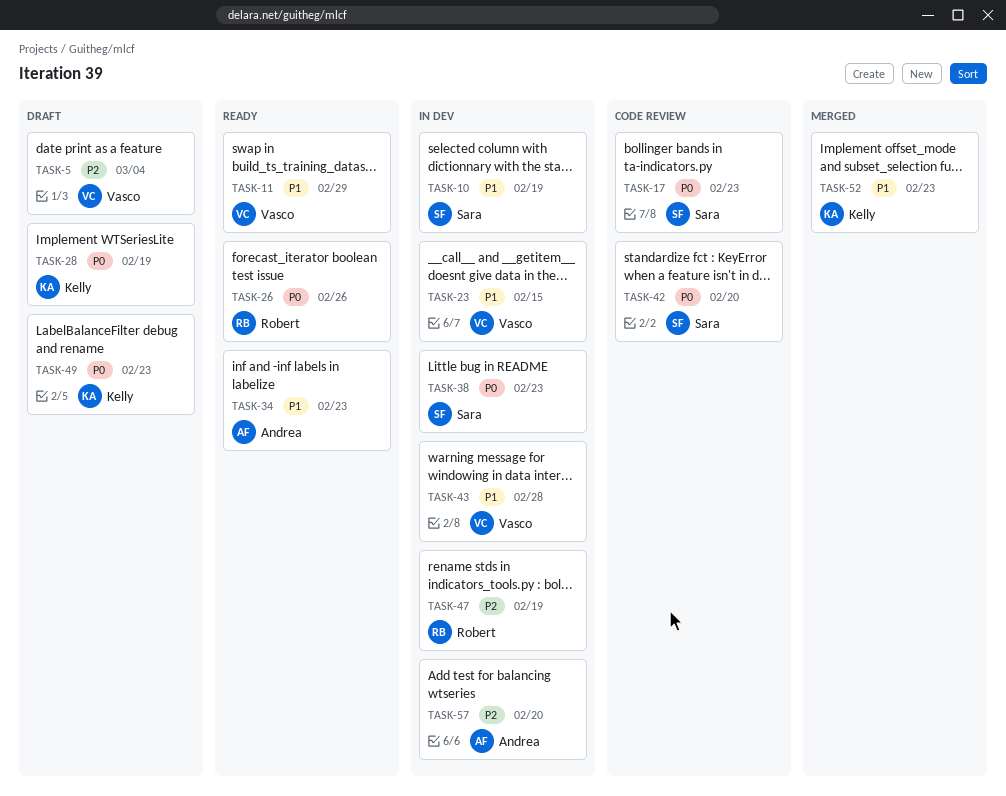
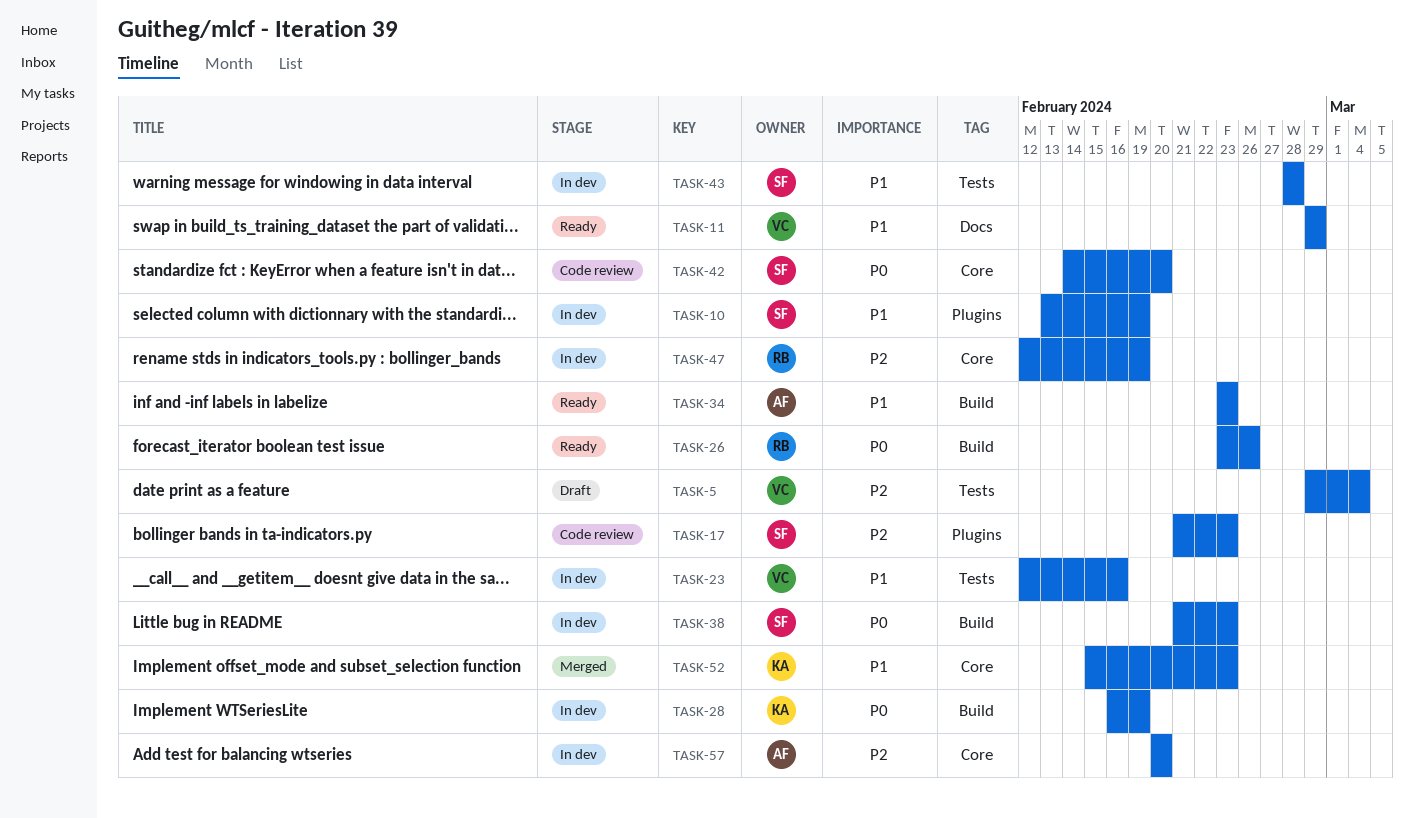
TASK-17, priority: P0 -> P2
TASK-23, due: Feb 15 -> Feb 16
TASK-28, status: Draft -> In dev
TASK-43, owner: Vasco -> Sara
TASK-49: present -> none

